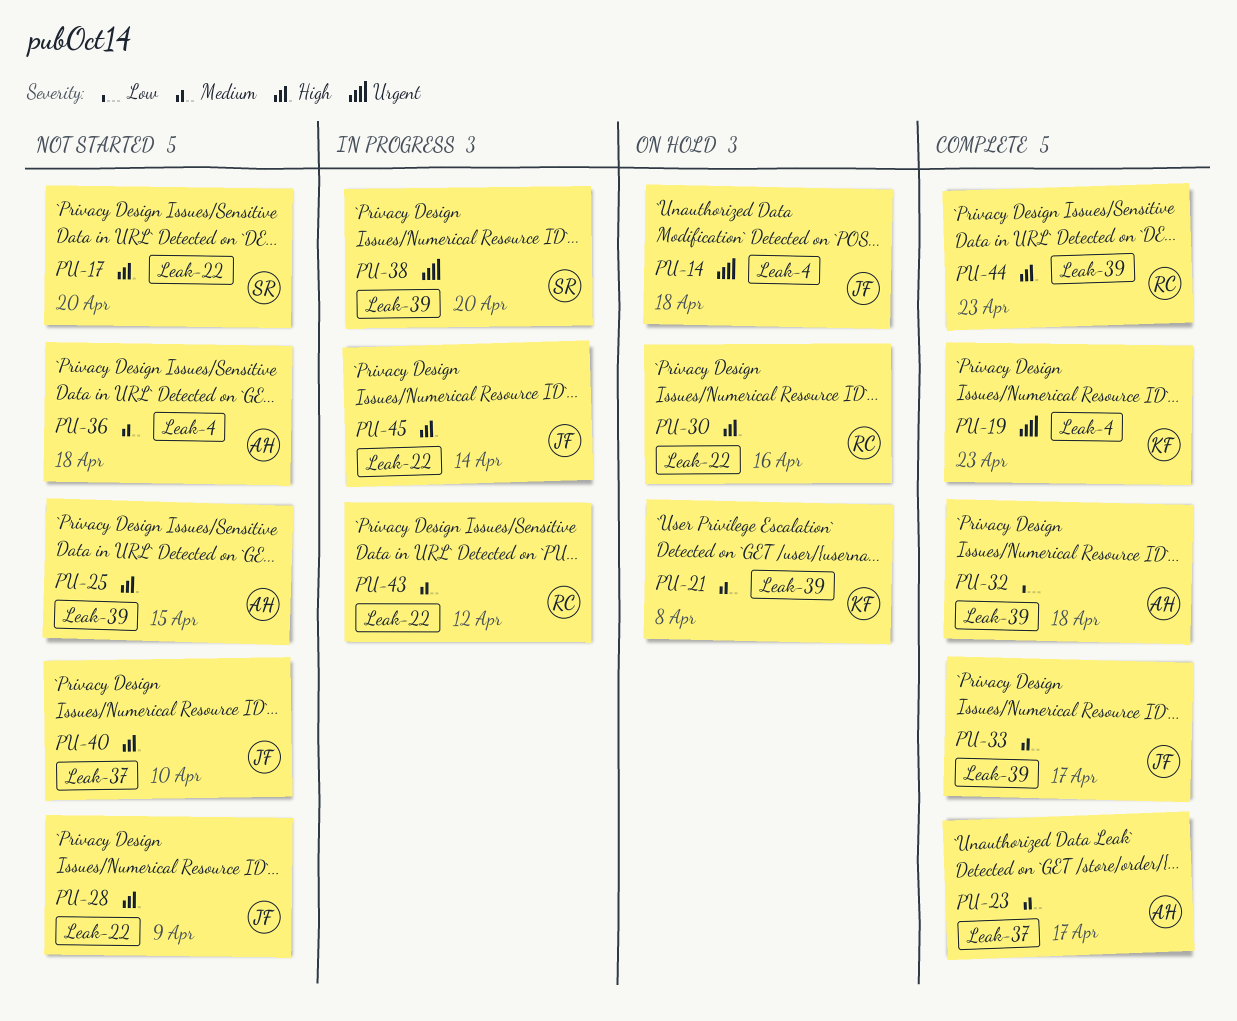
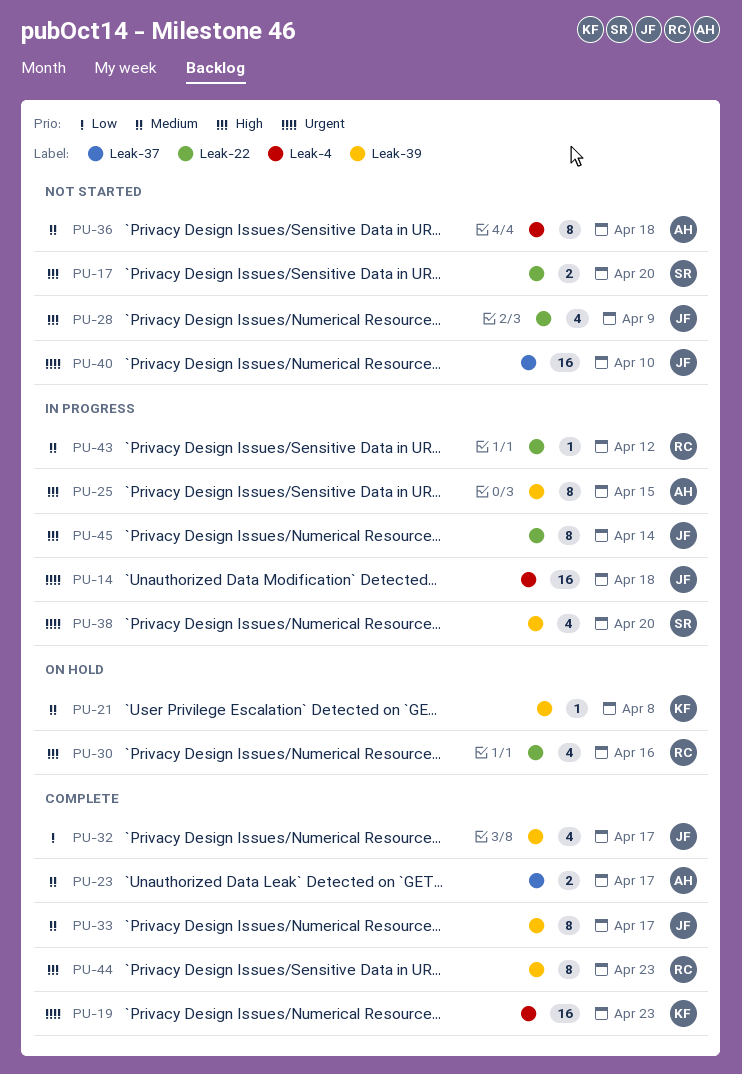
PU-14, status: On hold -> In progress
PU-25, status: Not started -> In progress
PU-32, owner: AH -> JF
PU-32, due: Apr 18 -> Apr 17
PU-40, priority: High -> Urgent

